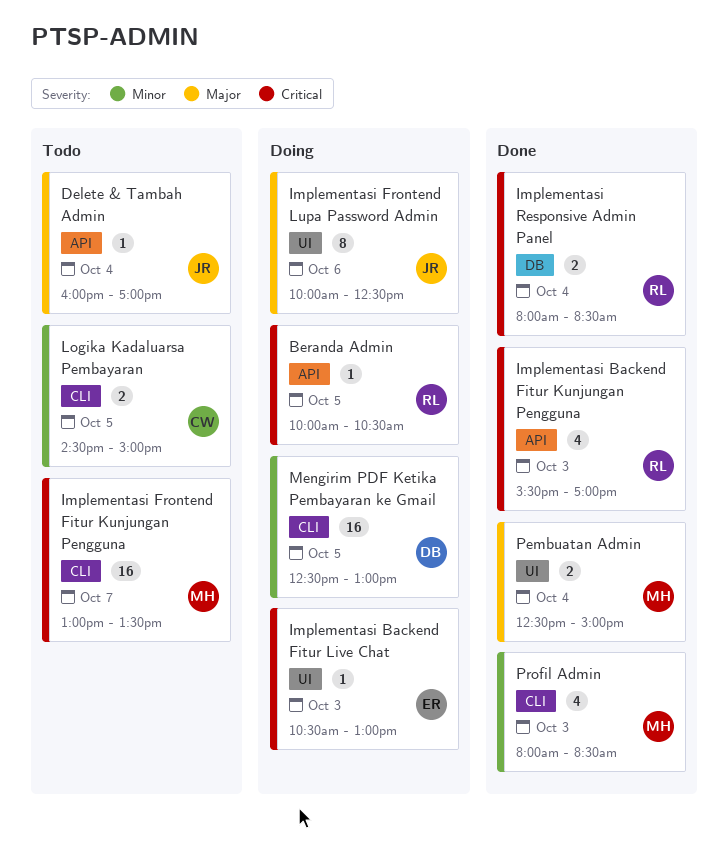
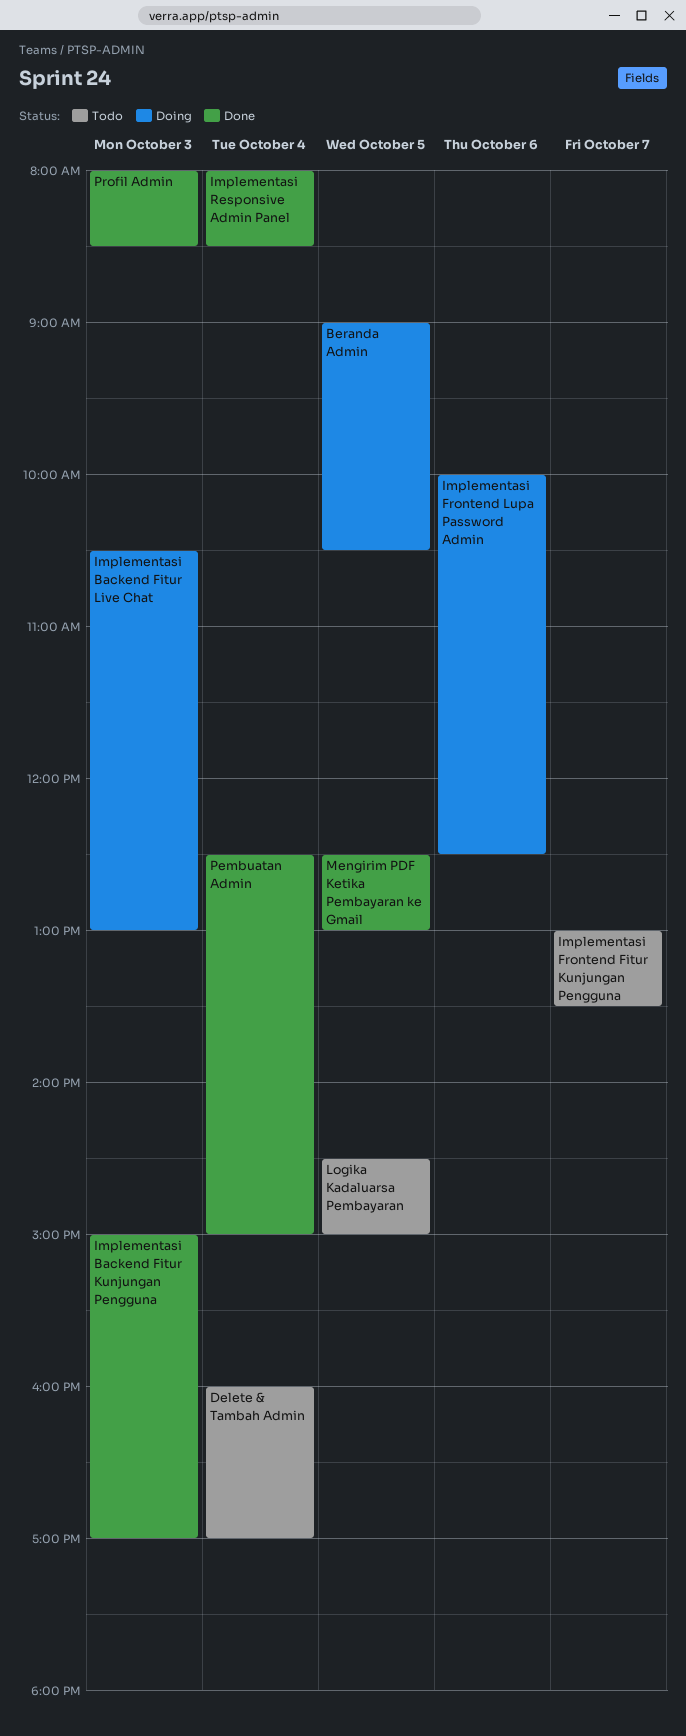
Beranda Admin, begins: 10:00 -> 09:00
Implementasi Backend Fitur Kunjungan Pengguna, begins: 15:30 -> 15:00
Mengirim PDF Ketika Pembayaran ke Gmail, status: Doing -> Done

